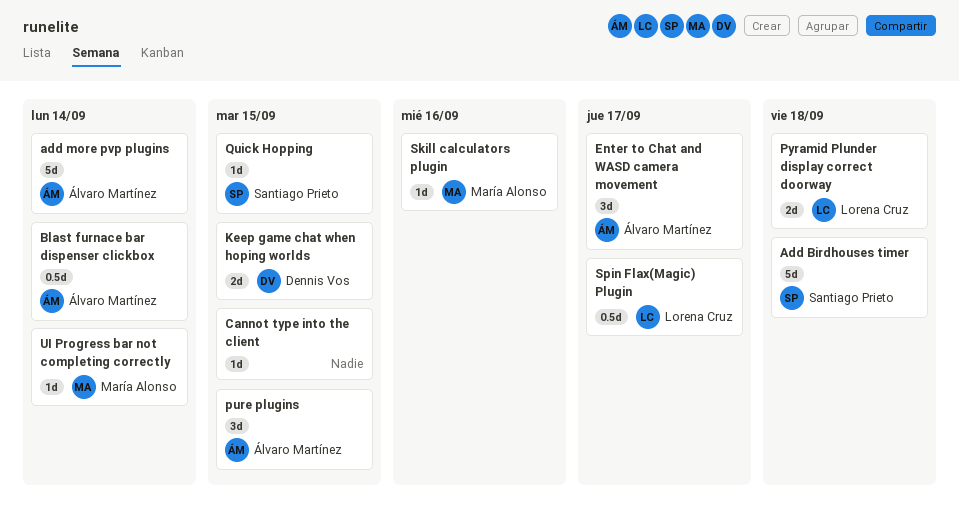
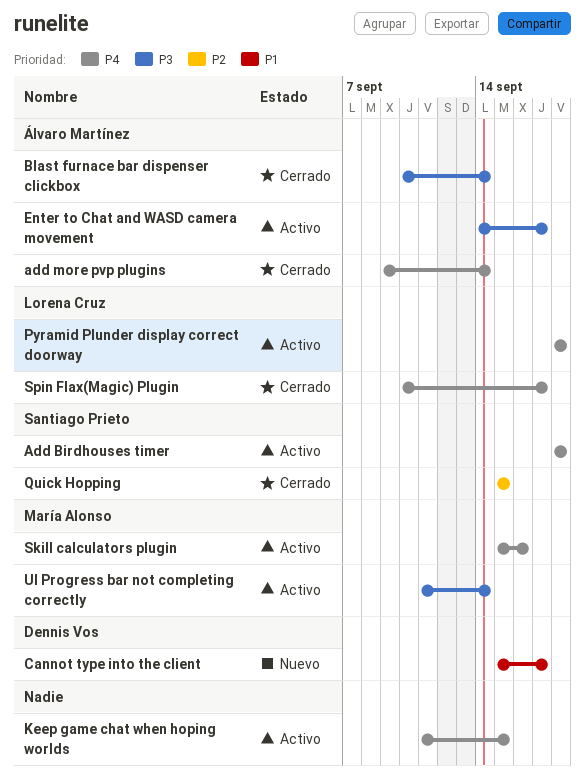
Cannot type into the client, owner: none -> Dennis Vos
Cannot type into the client, due: Sep 15 -> Sep 17
Keep game chat when hoping worlds, owner: Dennis Vos -> none
pure plugins: present -> none

